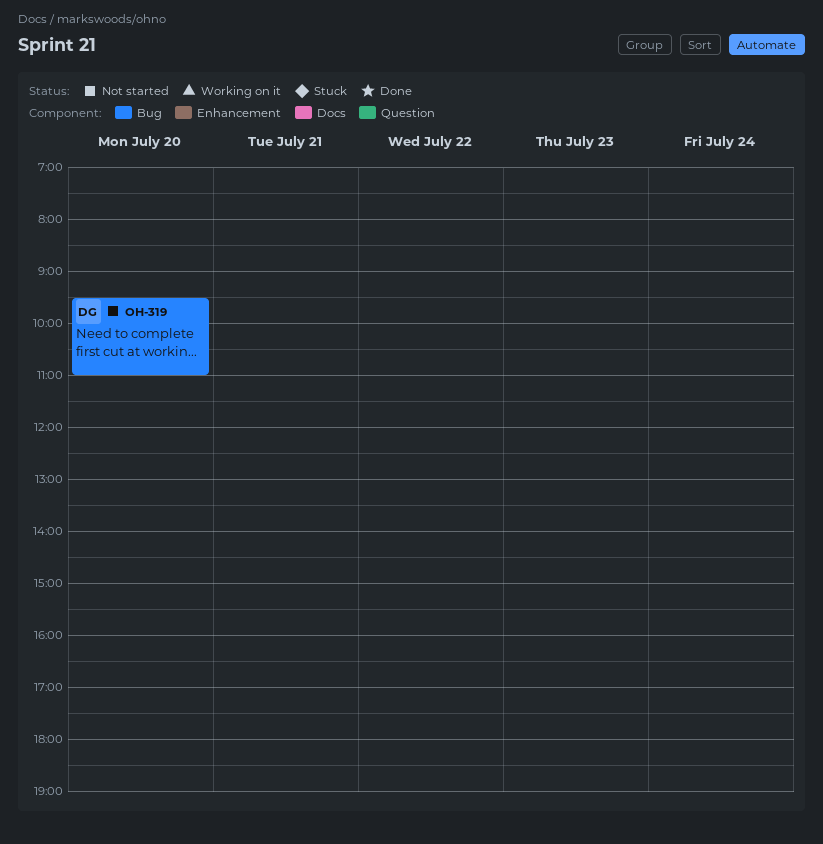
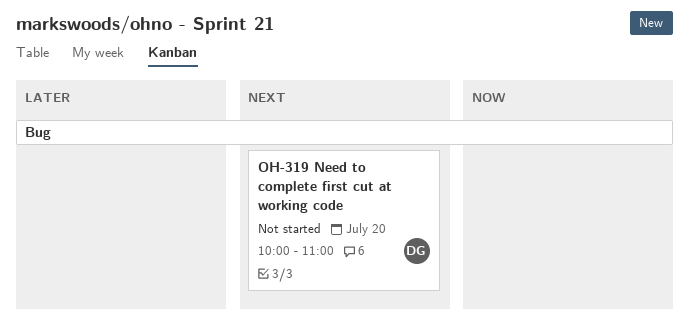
OH-319, begins: 09:30 -> 10:00

